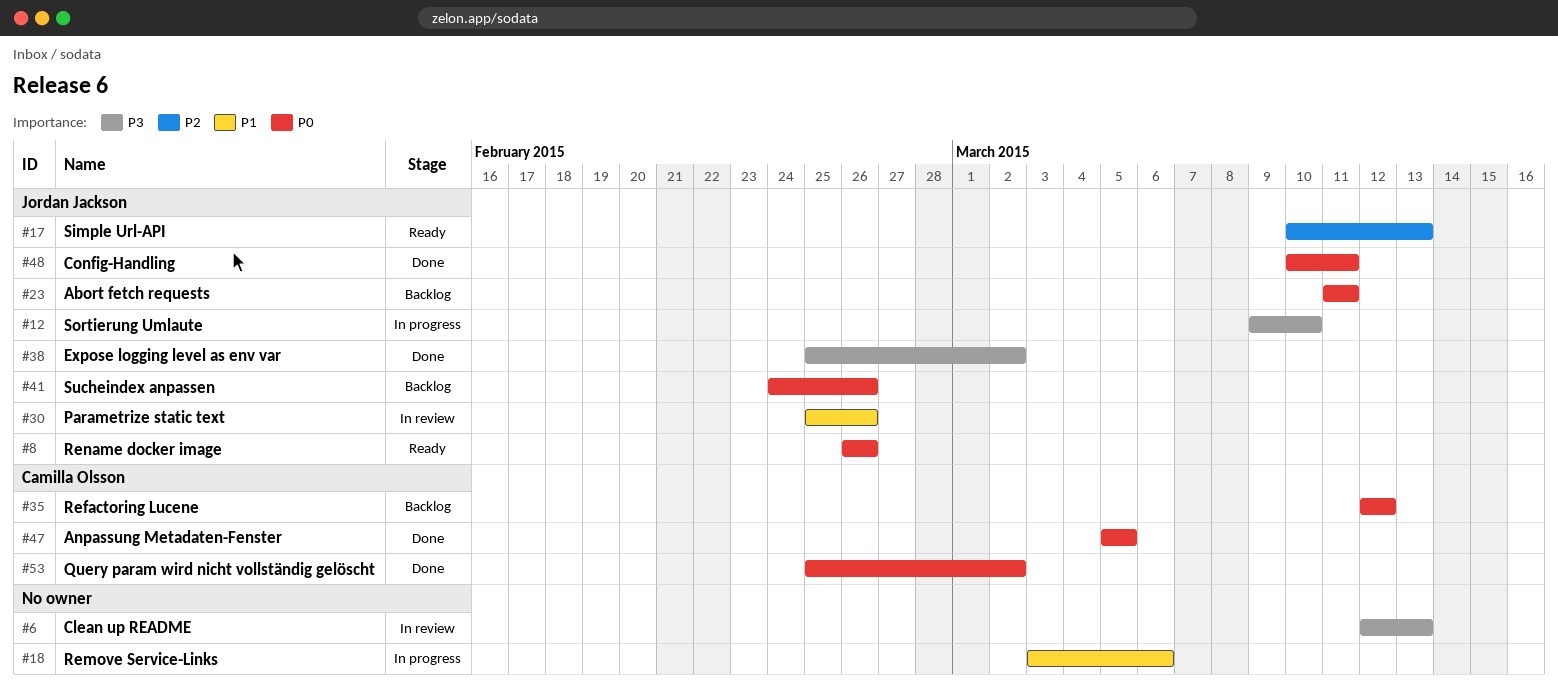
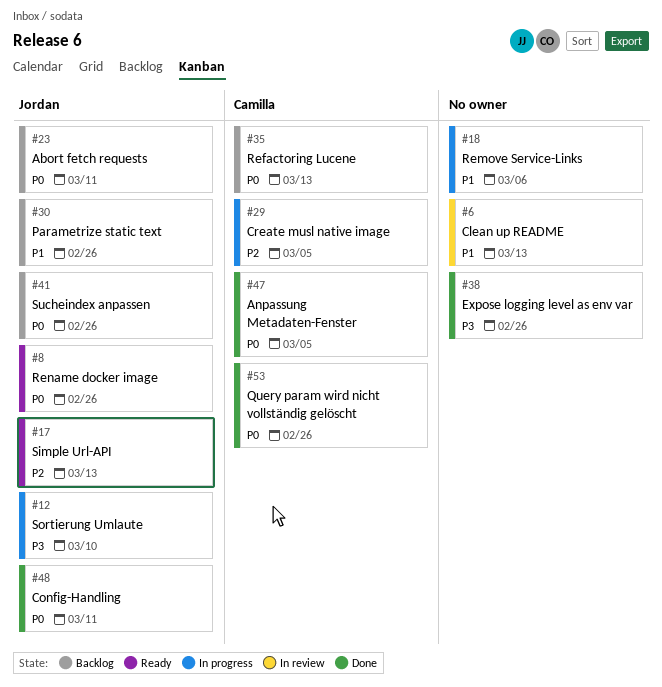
#6, priority: P3 -> P1
#29: none -> present
#30, status: In review -> Backlog
#35, due: Mar 12 -> Mar 13
#38, owner: Jordan Jackson -> none
#38, due: Mar 2 -> Feb 26
#53, due: Mar 2 -> Feb 26

